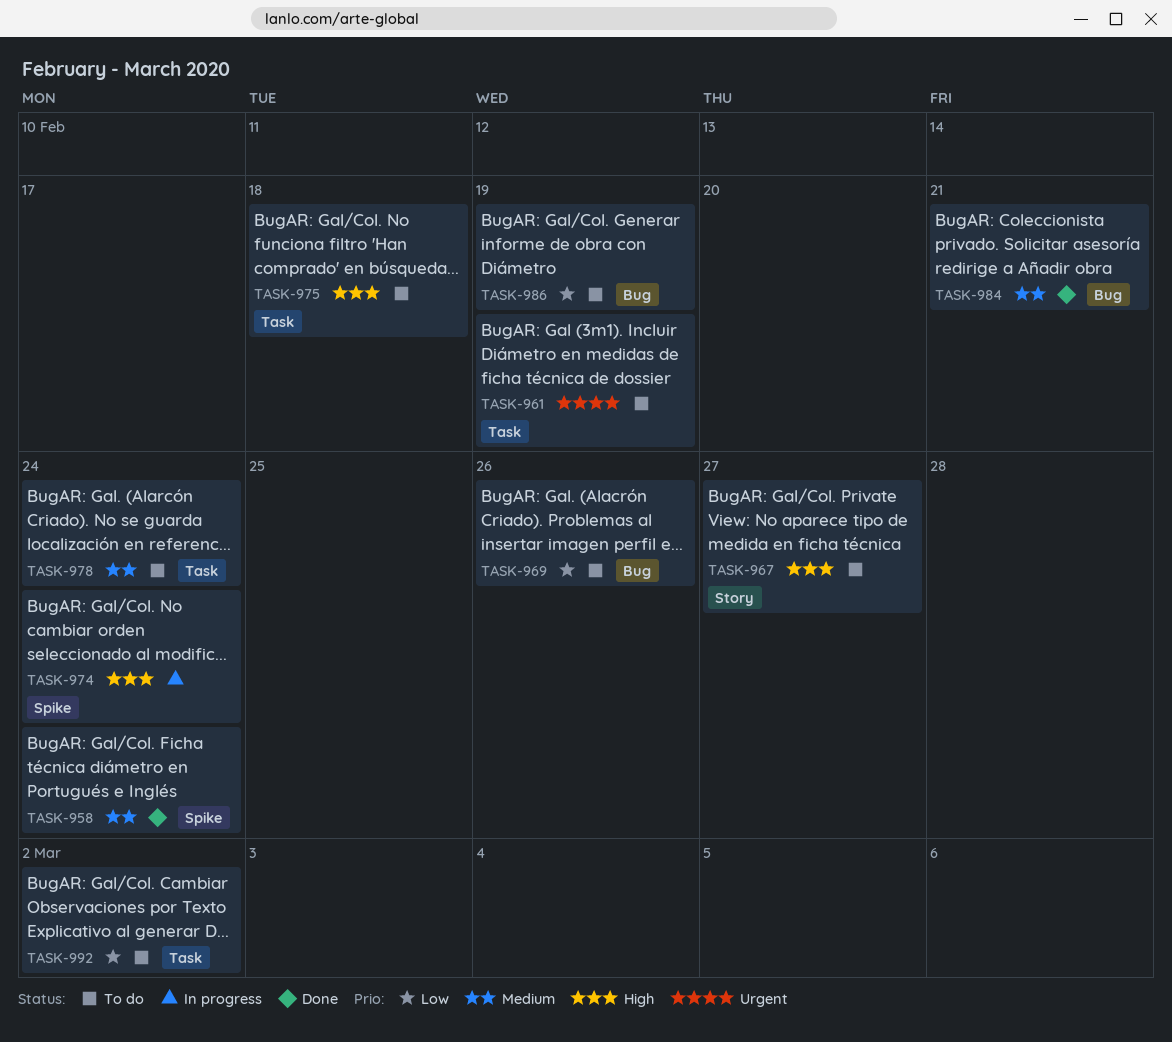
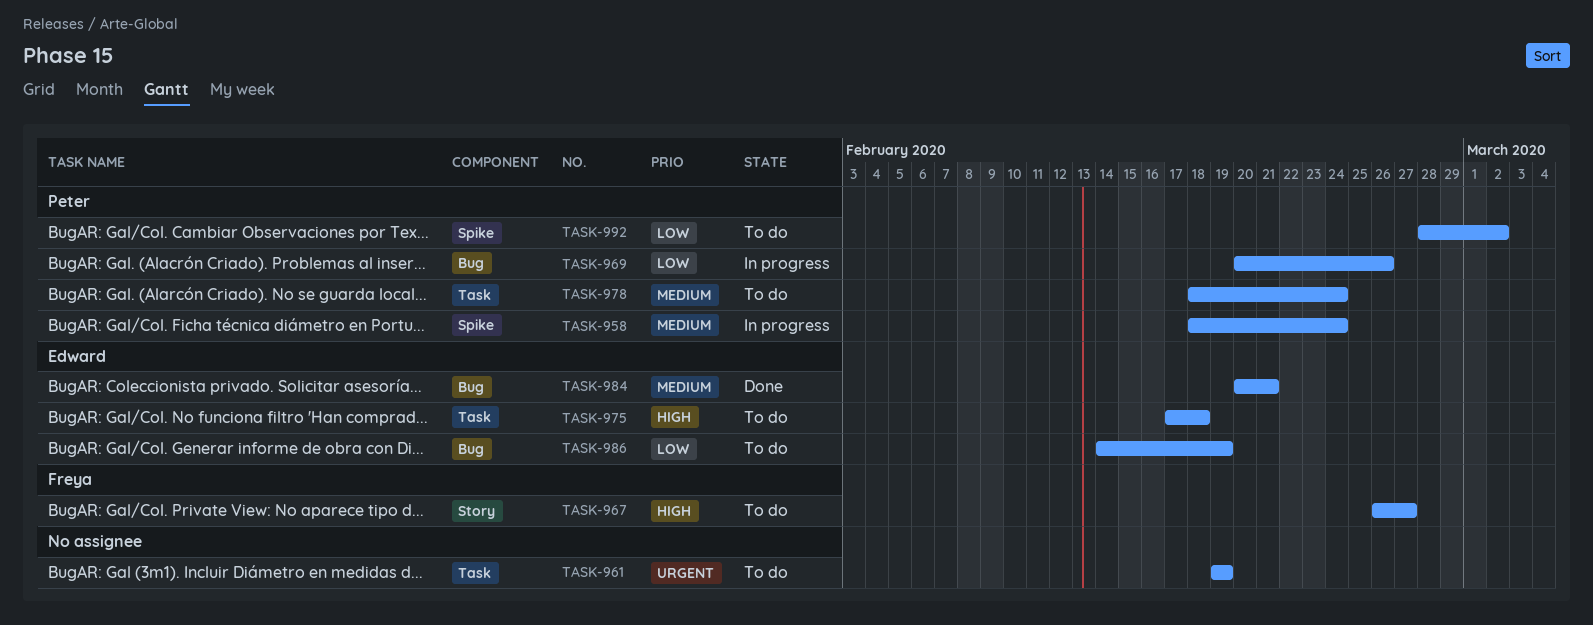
TASK-958, status: Done -> In progress
TASK-969, status: To do -> In progress
TASK-974: present -> none
TASK-992, label: Task -> Spike

